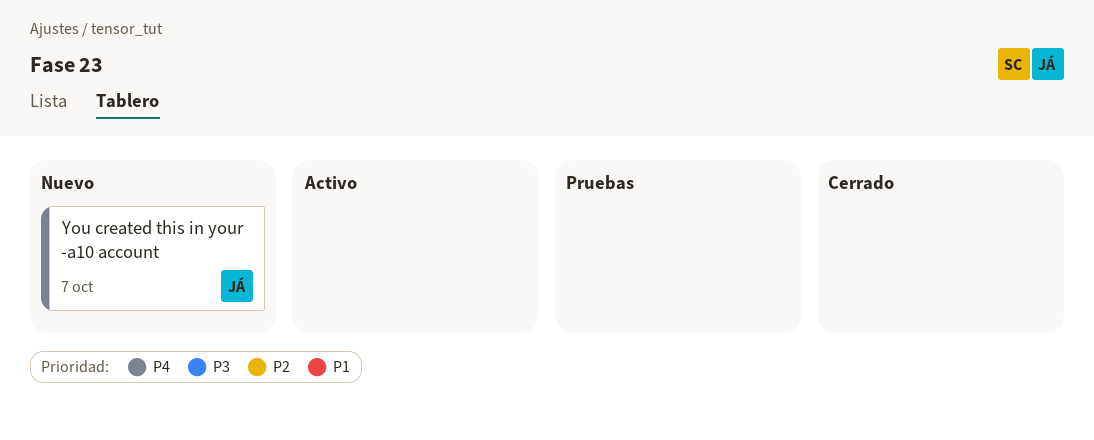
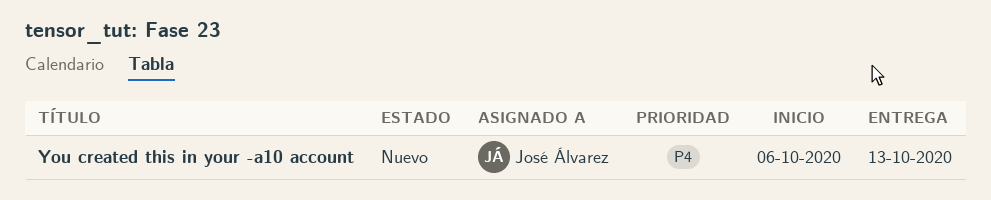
You created this in your -a10 account, due: Oct 7 -> Oct 13

